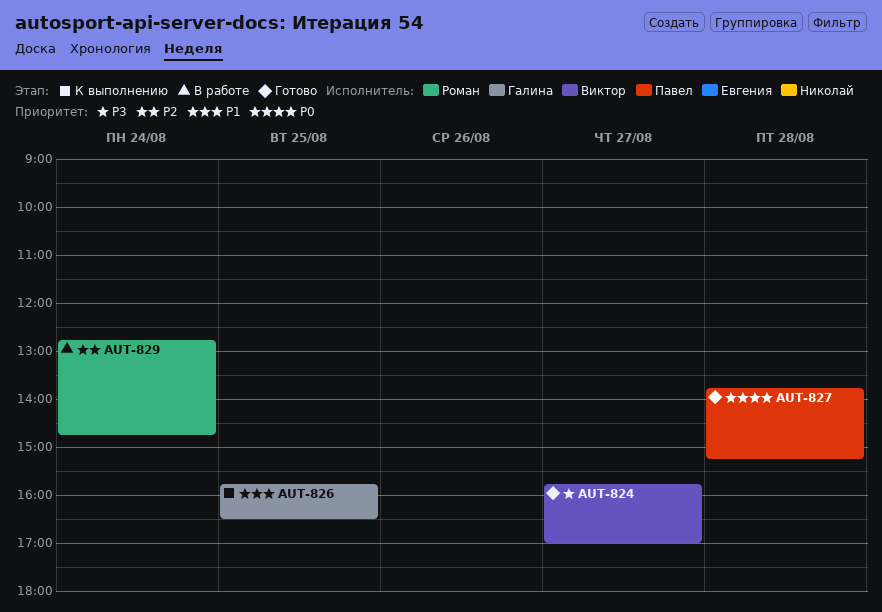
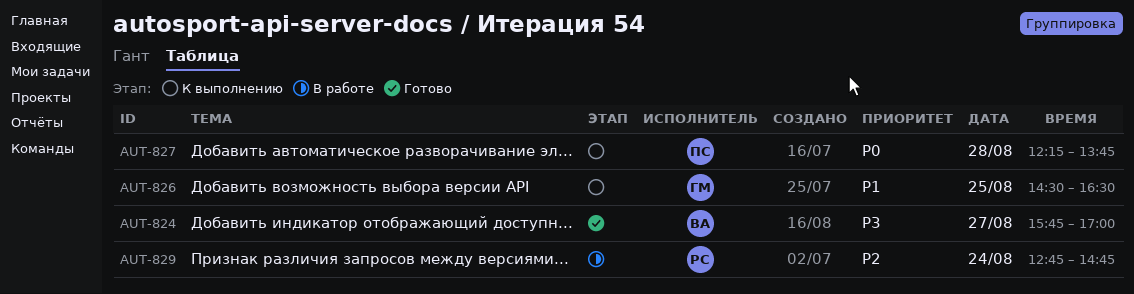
AUT-826, begins: 15:45 -> 14:30
AUT-827, status: Готово -> К выполнению
AUT-827, begins: 13:45 -> 12:15
AUT-827, ends: 15:15 -> 13:45

